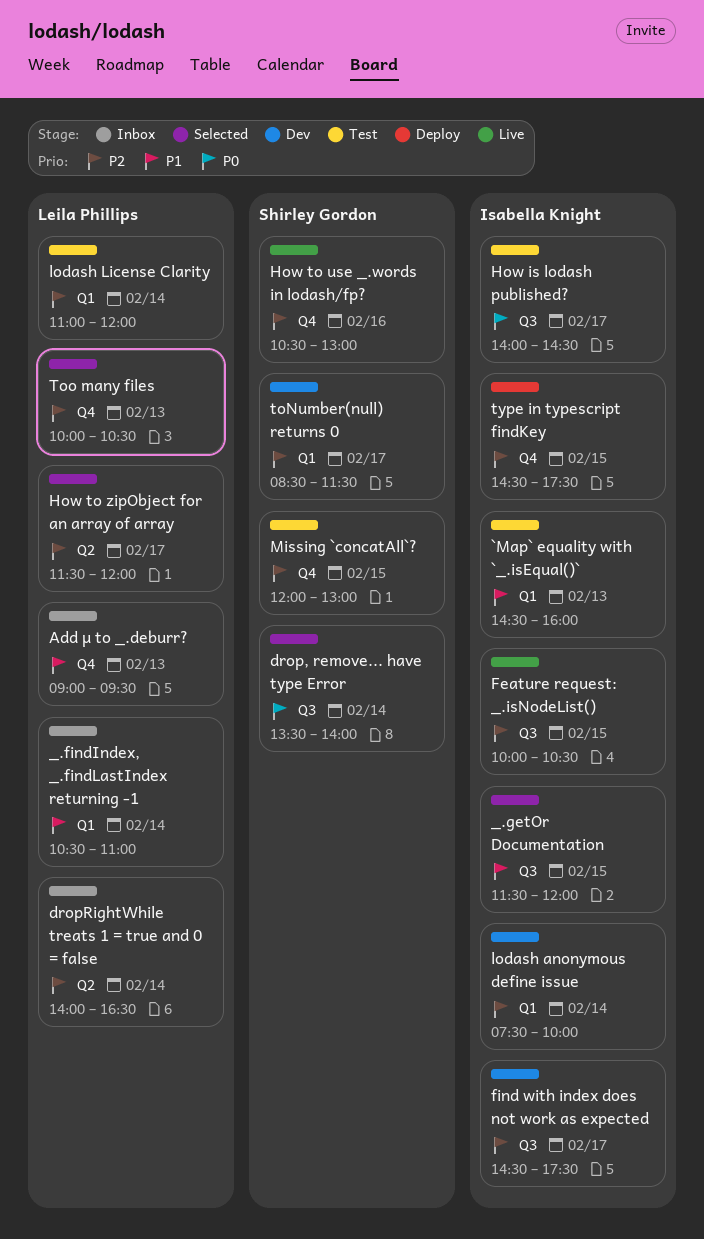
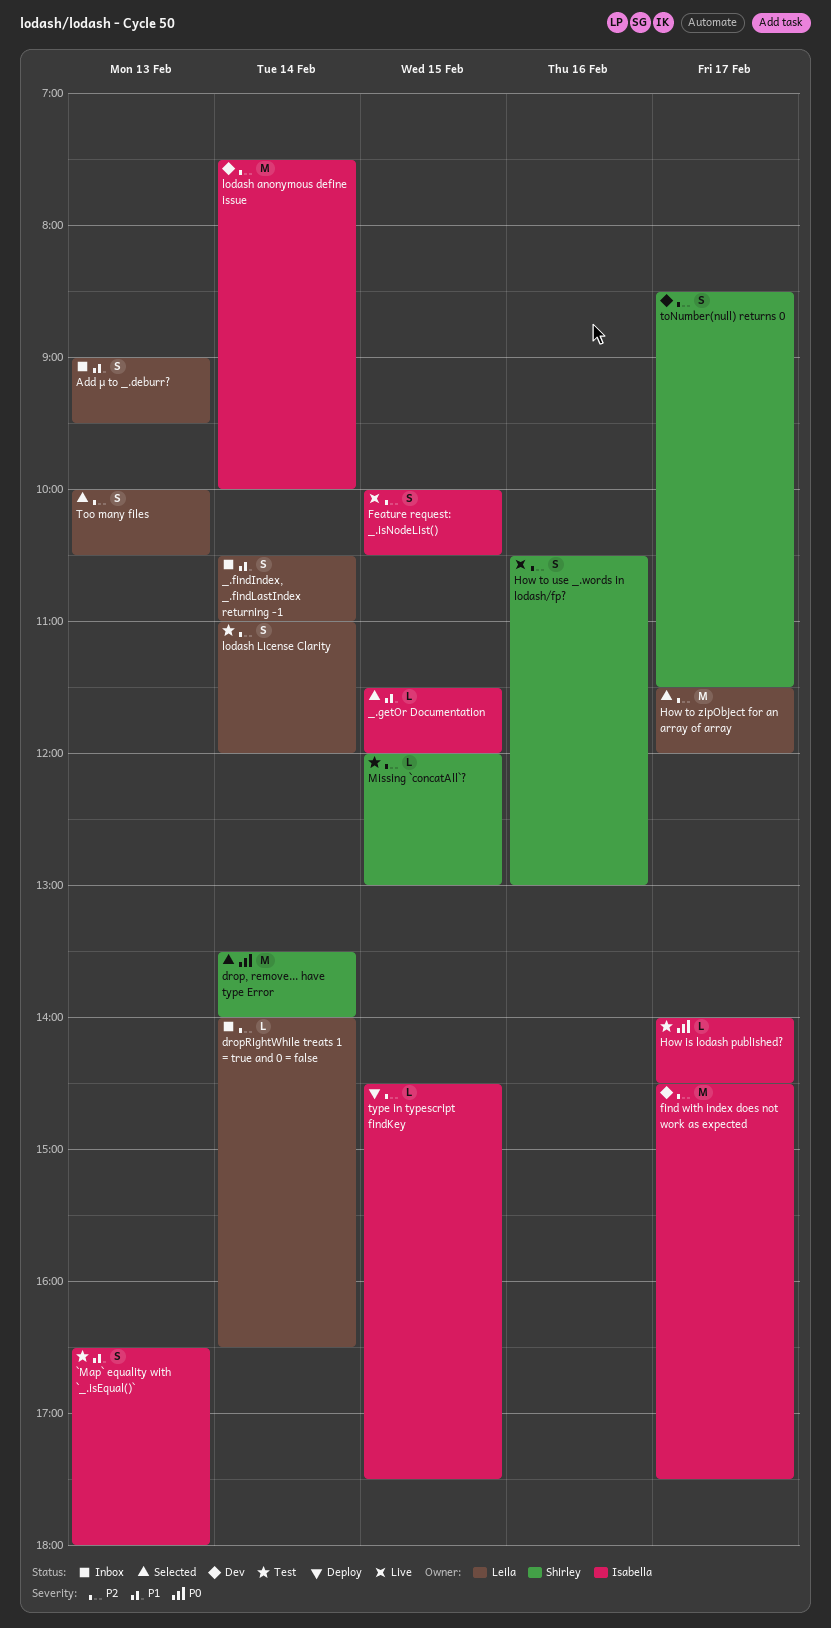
`Map` equality with `_.isEqual()`, begins: 14:30 -> 16:30
`Map` equality with `_.isEqual()`, ends: 16:00 -> 18:00

